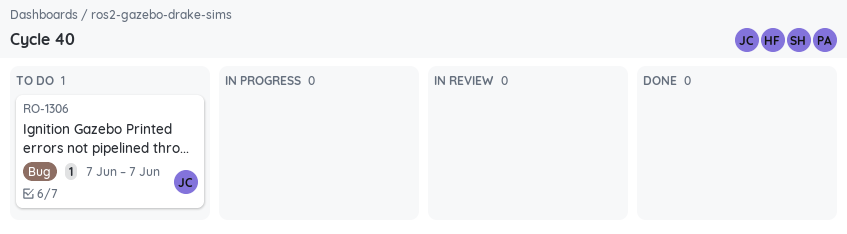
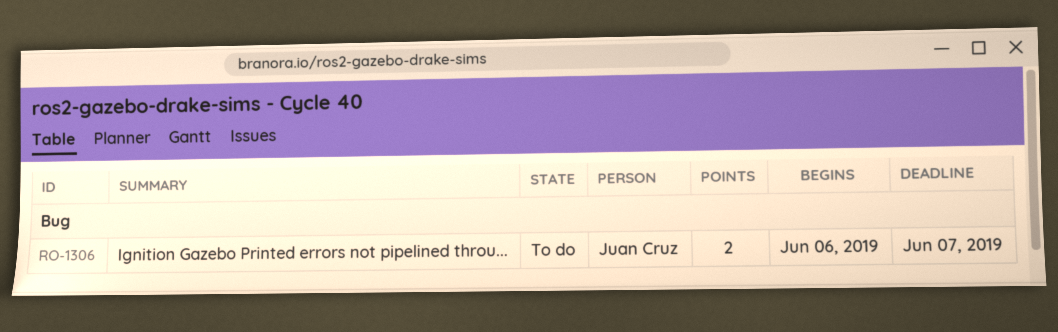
RO-1306, estimate: 1 -> 2
RO-1306, start: Jun 7 -> Jun 6

